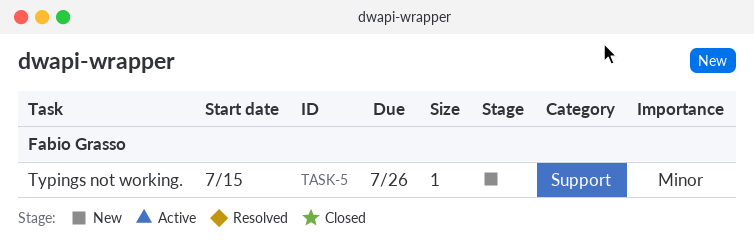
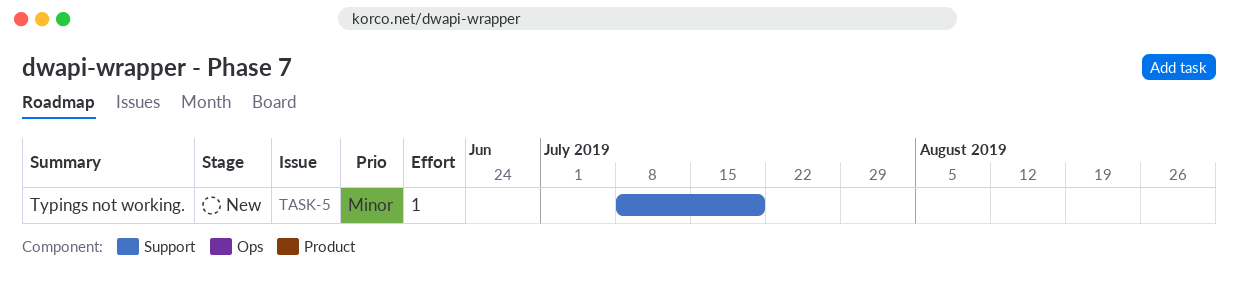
TASK-5, start: Jul 15 -> Jul 8
TASK-5, due: Jul 26 -> Jul 19

